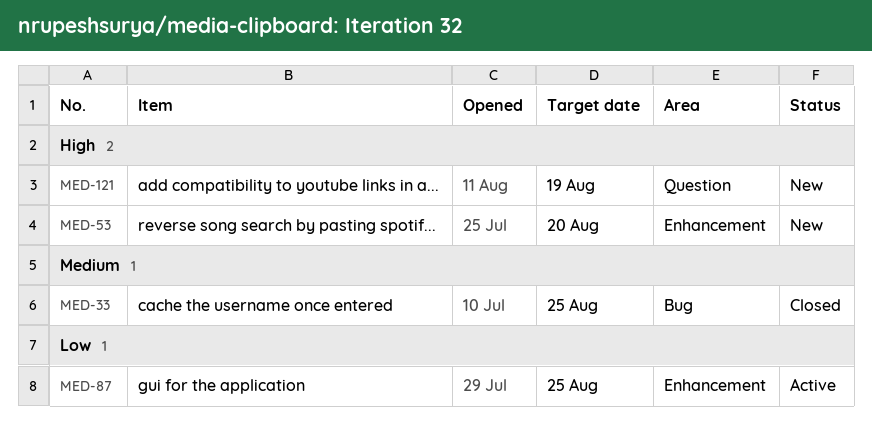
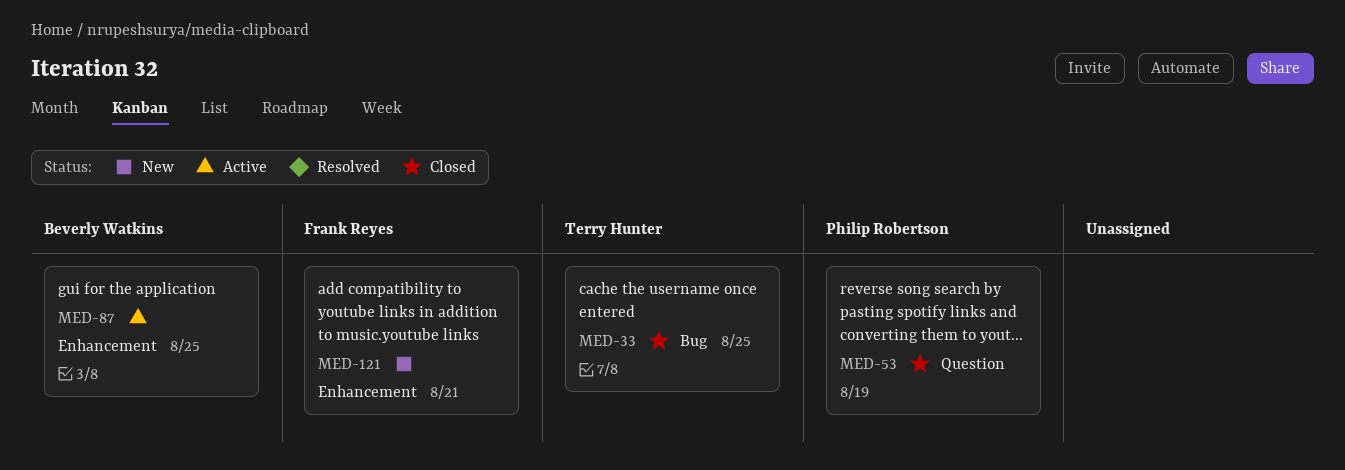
MED-53, status: New -> Closed
MED-53, label: Enhancement -> Question
MED-53, due: Aug 20 -> Aug 19
MED-121, label: Question -> Enhancement
MED-121, due: Aug 19 -> Aug 21

